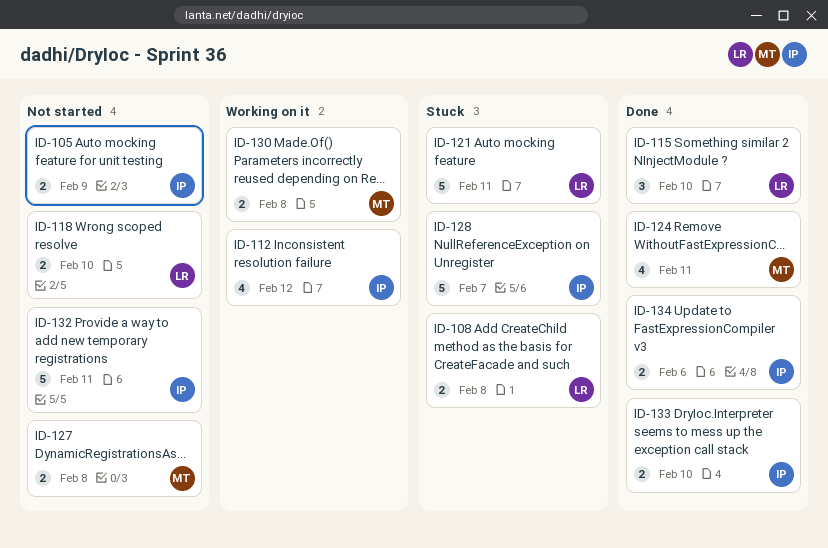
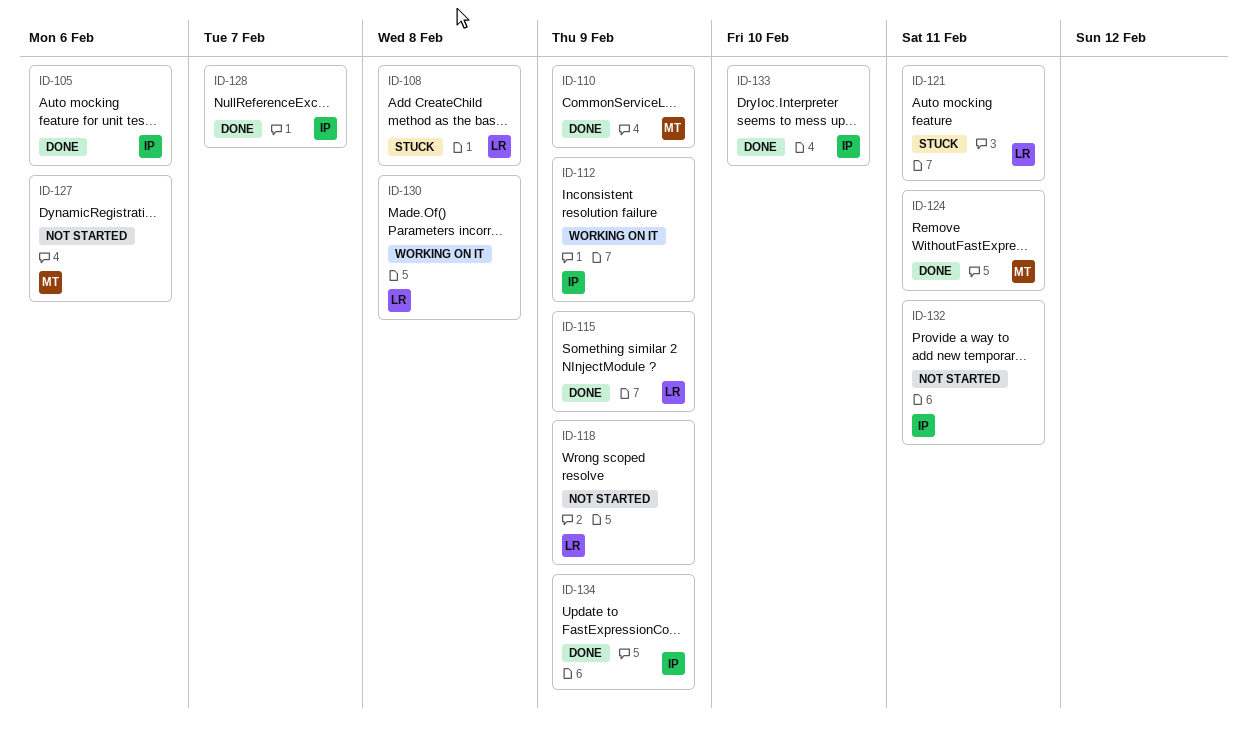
ID-105, status: Not started -> Done
ID-105, due: Feb 9 -> Feb 6
ID-110: none -> present
ID-112, due: Feb 12 -> Feb 9
ID-115, due: Feb 10 -> Feb 9
ID-118, due: Feb 10 -> Feb 9
ID-127, due: Feb 8 -> Feb 6
ID-128, status: Stuck -> Done
ID-130, owner: MT -> LR
ID-134, due: Feb 6 -> Feb 9

